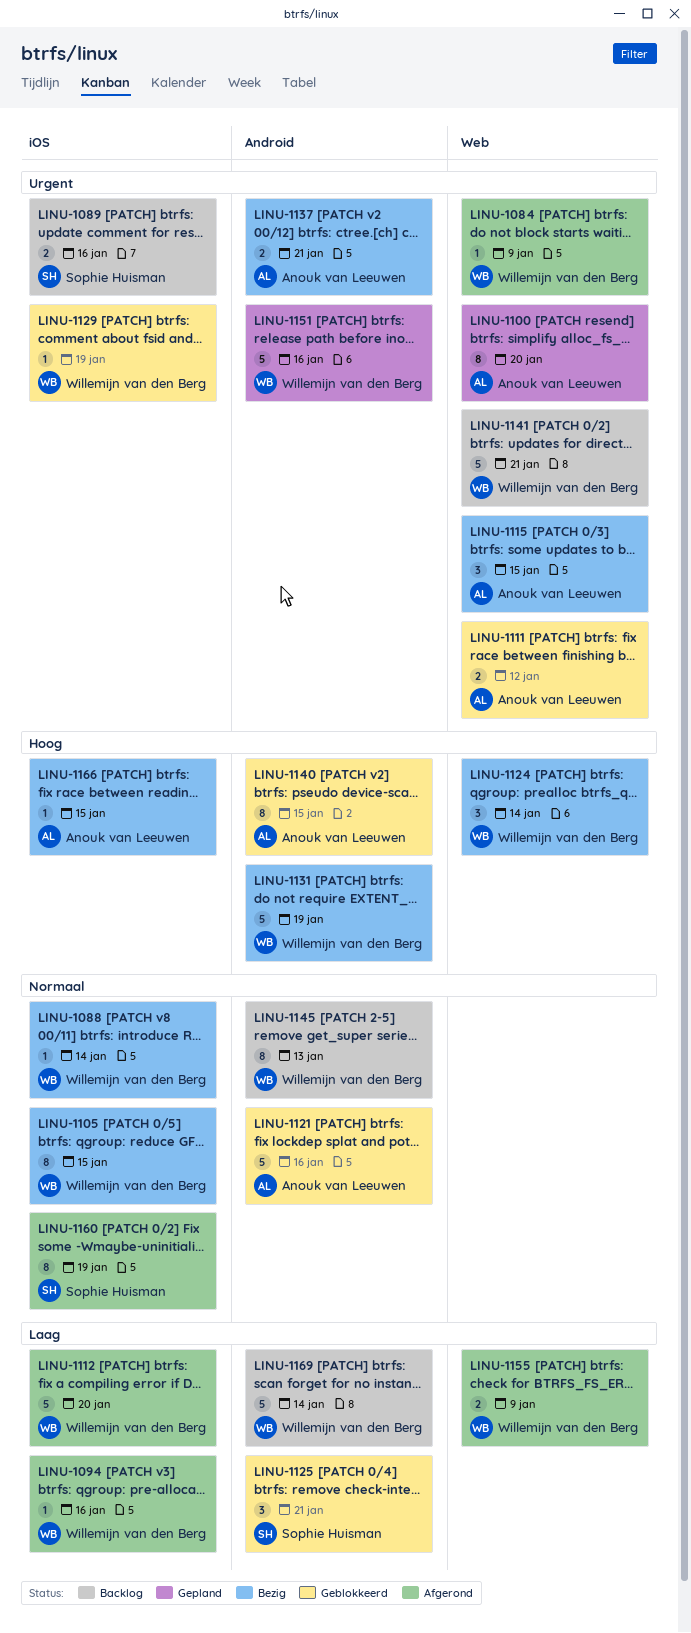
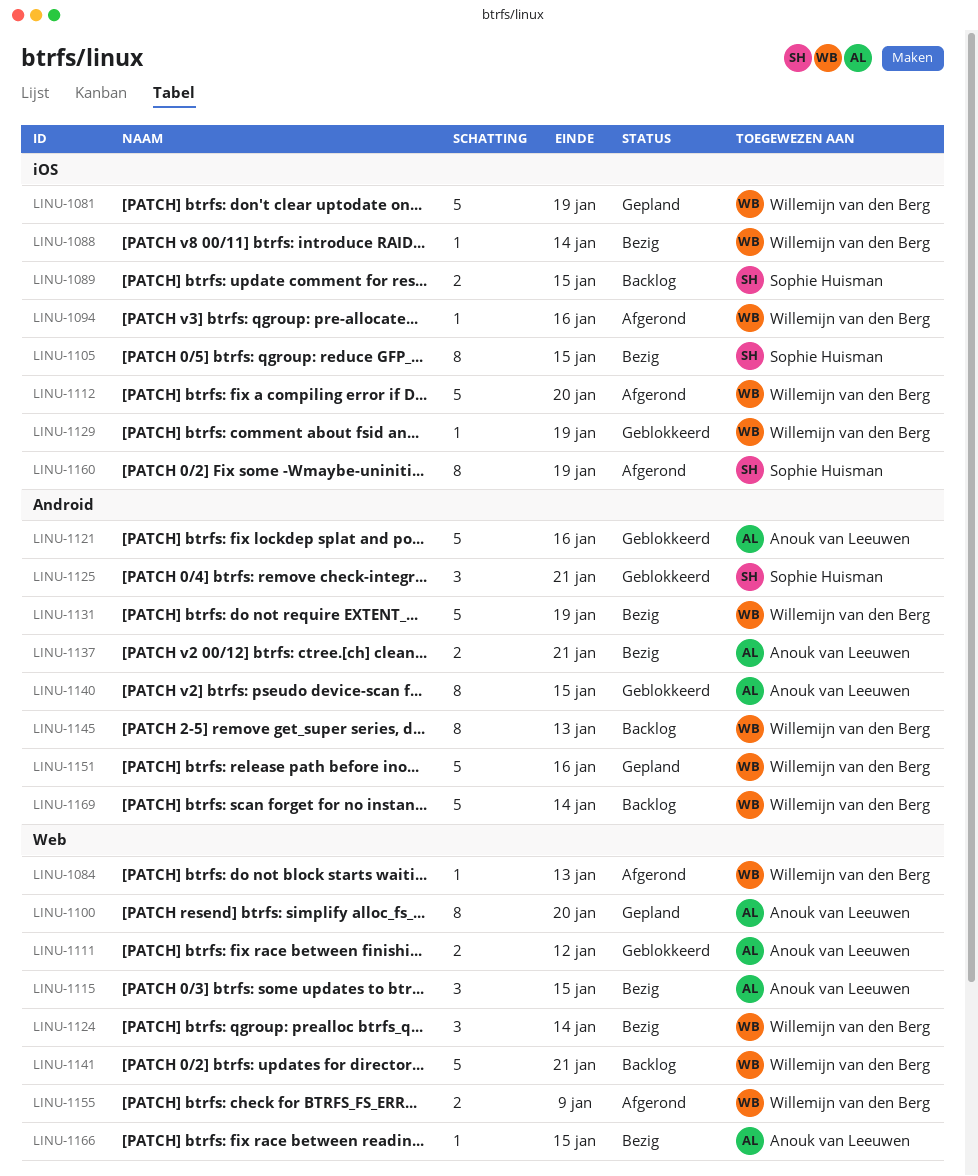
LINU-1081: none -> present
LINU-1084, due: Jan 9 -> Jan 13
LINU-1089, due: Jan 16 -> Jan 15
LINU-1105, owner: Willemijn van den Berg -> Sophie Huisman
LINU-1166, label: iOS -> Web

